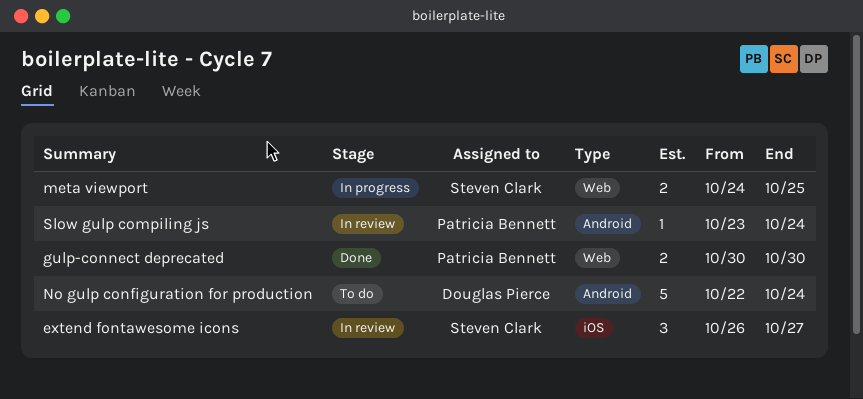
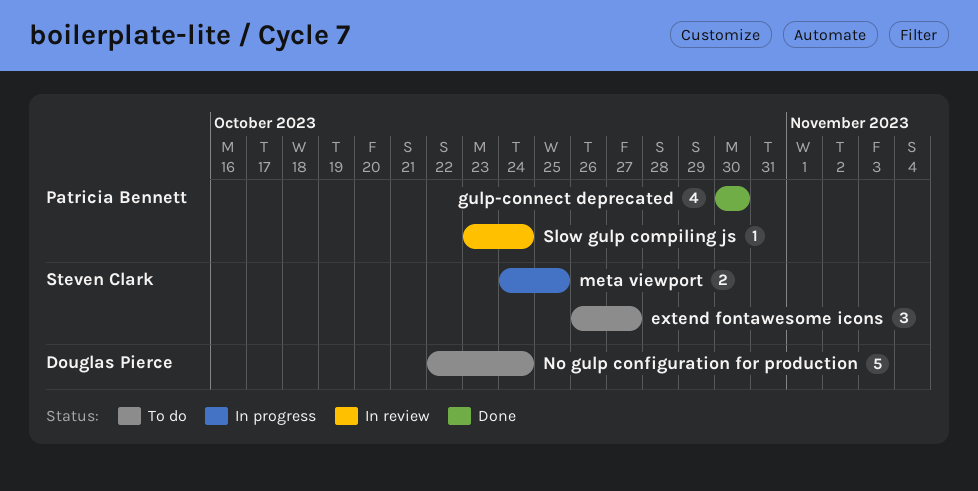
extend fontawesome icons, status: In review -> To do
gulp-connect deprecated, estimate: 2 -> 4

